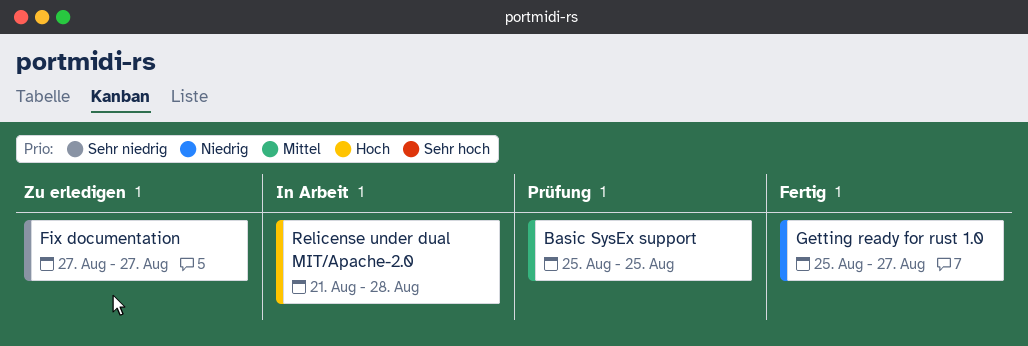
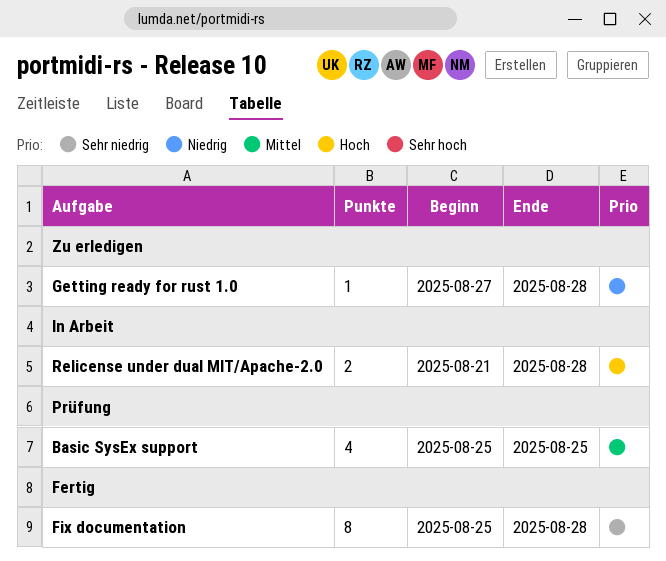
Fix documentation, status: Zu erledigen -> Fertig
Fix documentation, start: Aug 27 -> Aug 25
Fix documentation, due: Aug 27 -> Aug 28
Getting ready for rust 1.0, status: Fertig -> Zu erledigen
Getting ready for rust 1.0, start: Aug 25 -> Aug 27
Getting ready for rust 1.0, due: Aug 27 -> Aug 28

